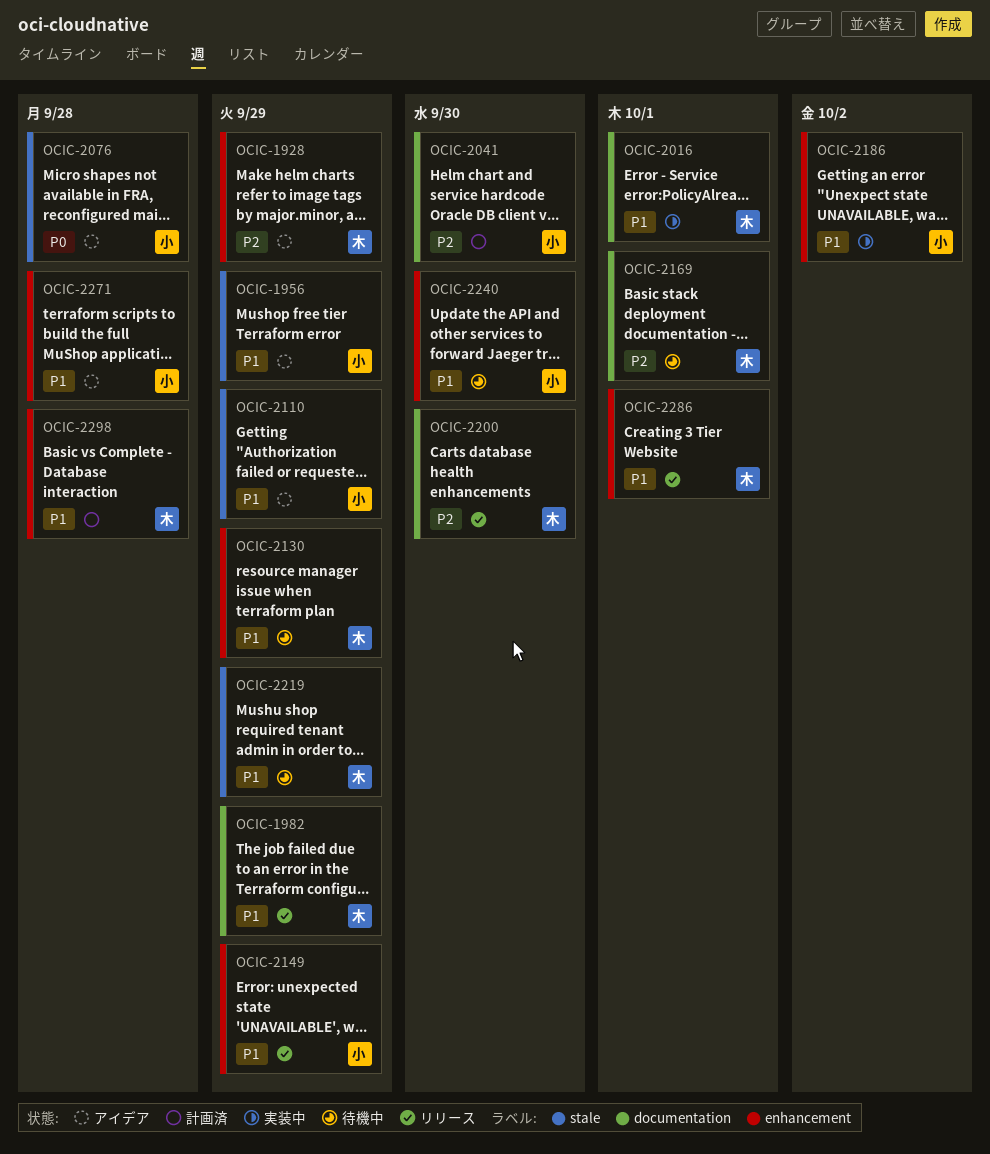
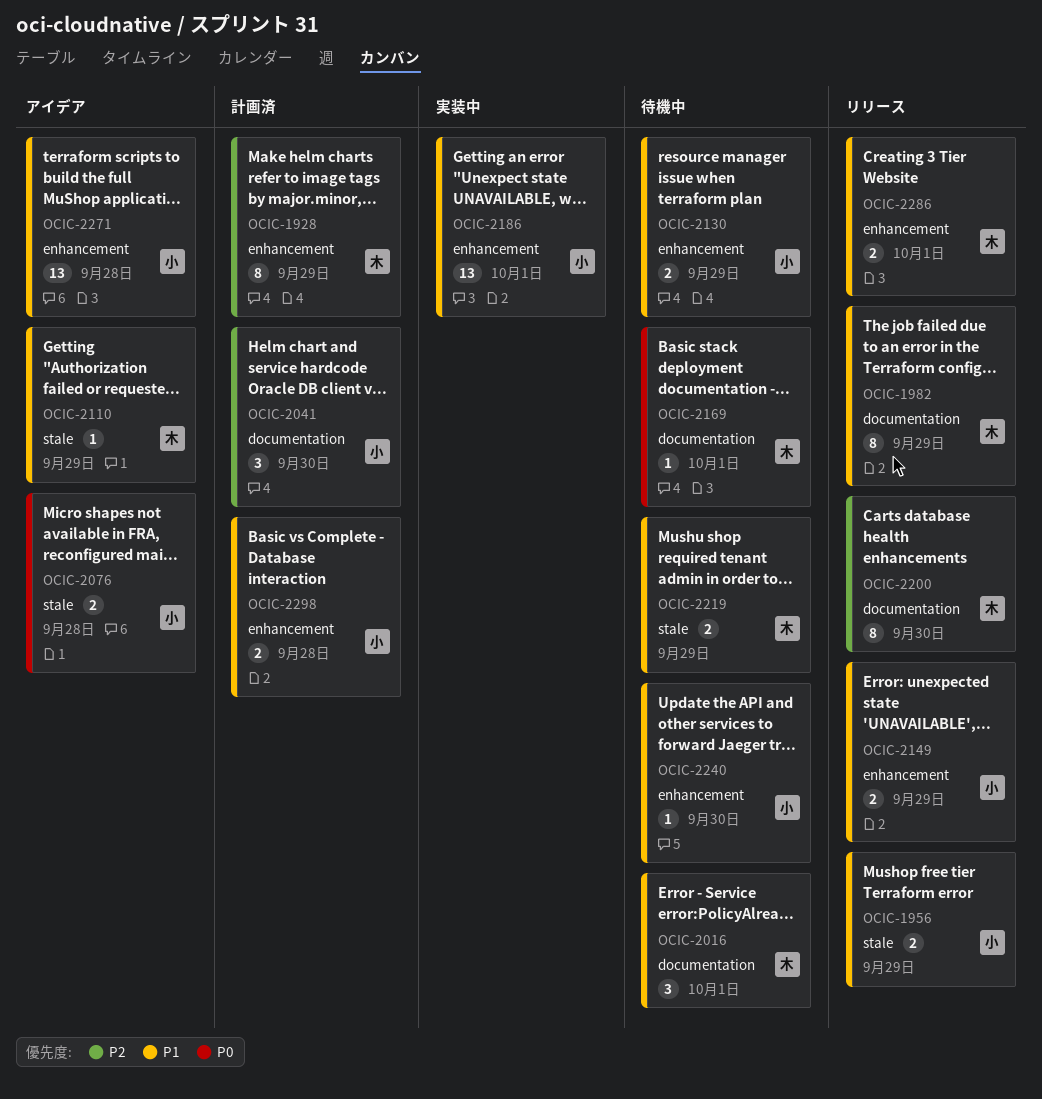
OCIC-1928, status: アイデア -> 計画済
OCIC-1956, status: アイデア -> リリース
OCIC-2016, status: 実装中 -> 待機中
OCIC-2110, owner: 小 -> 木
OCIC-2130, owner: 木 -> 小
OCIC-2169, priority: P2 -> P0
OCIC-2186, due: Oct 2 -> Oct 1
OCIC-2298, owner: 木 -> 小

